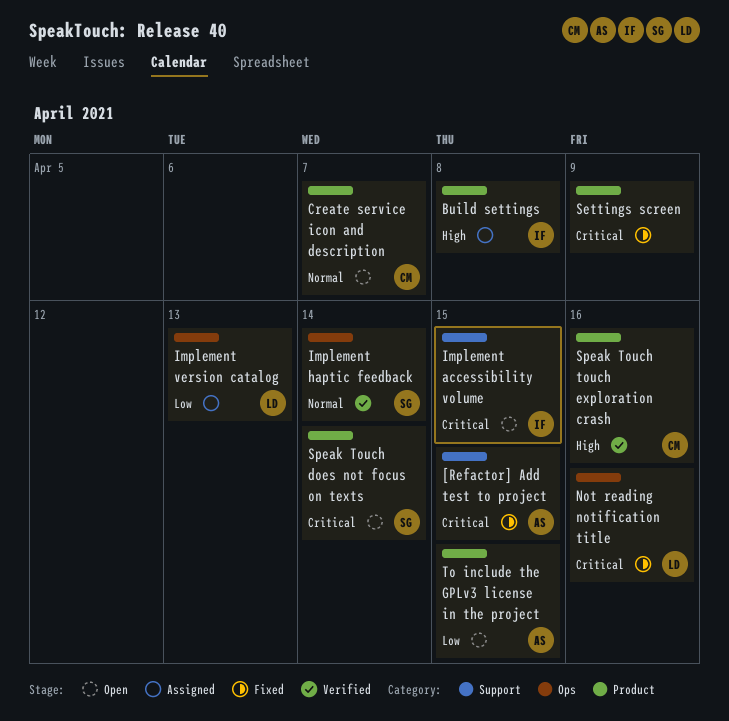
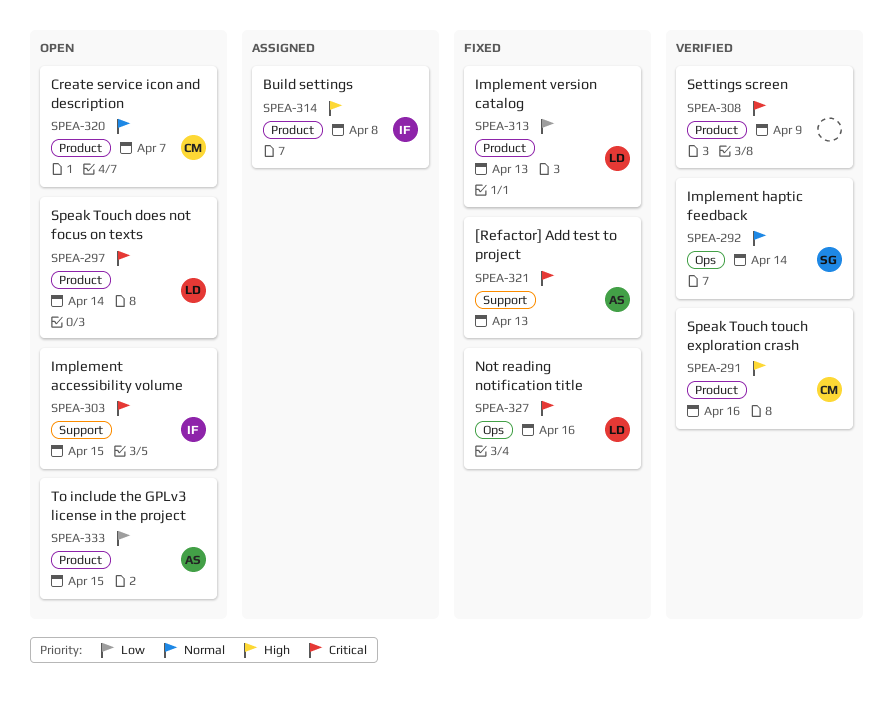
[Refactor] Add test to project, due: Apr 15 -> Apr 13
Implement version catalog, status: Assigned -> Fixed
Implement version catalog, label: Ops -> Product
Settings screen, status: Fixed -> Verified
Speak Touch does not focus on texts, owner: SG -> LD

